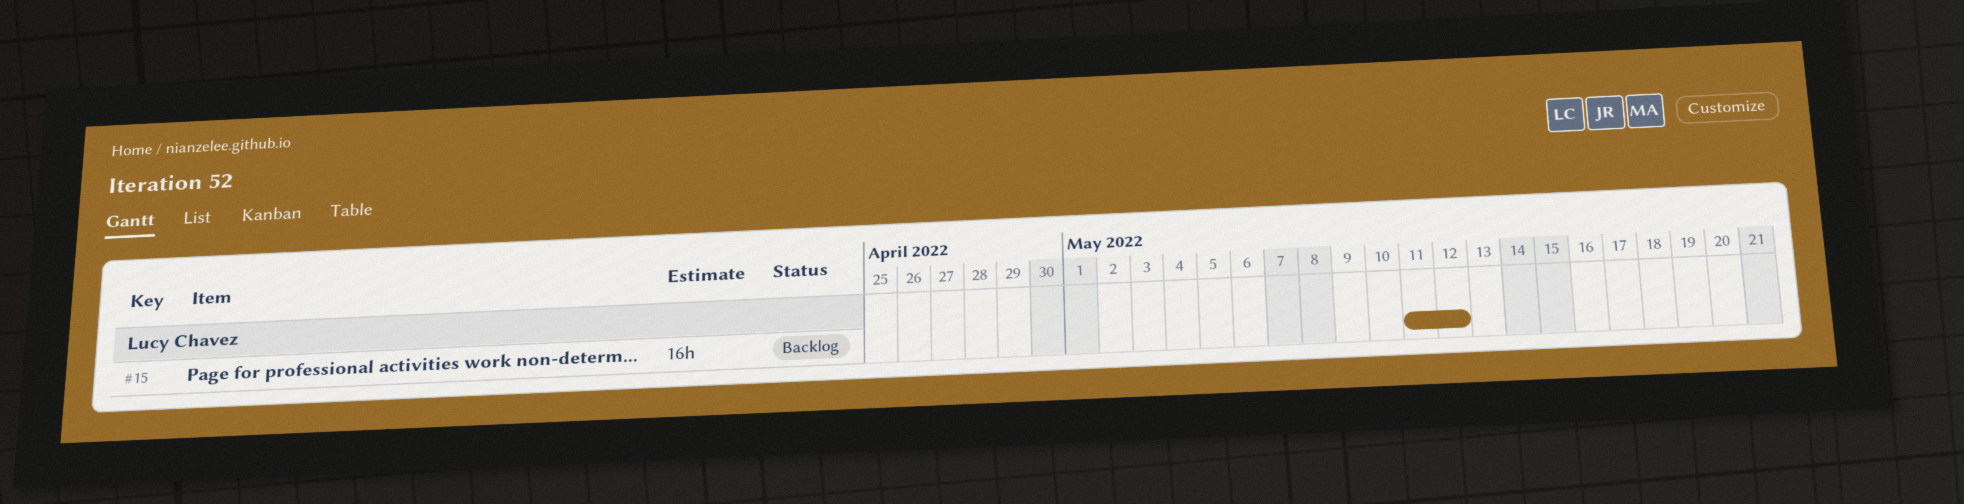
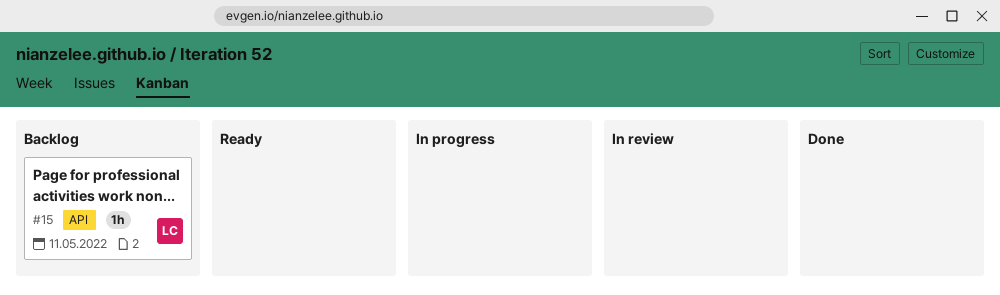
#15, estimate: 16h -> 1h
#15, due: May 12 -> May 11

